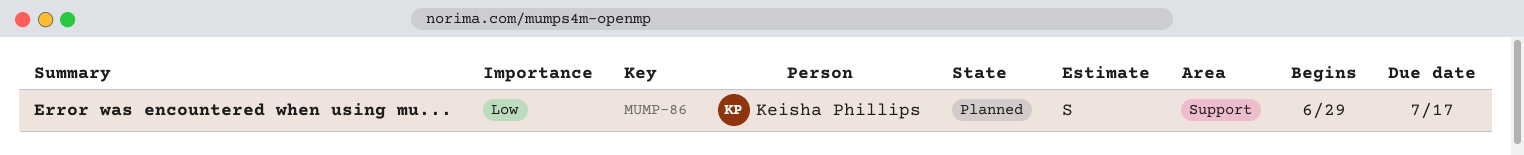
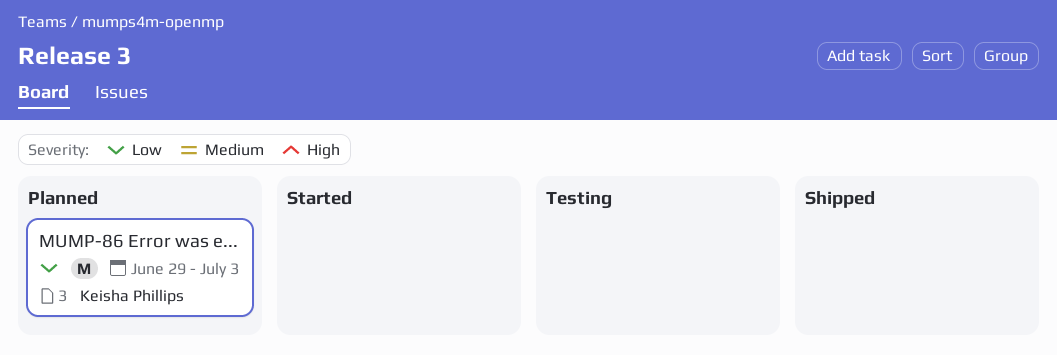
MUMP-86, estimate: S -> M
MUMP-86, due: Jul 17 -> Jul 3

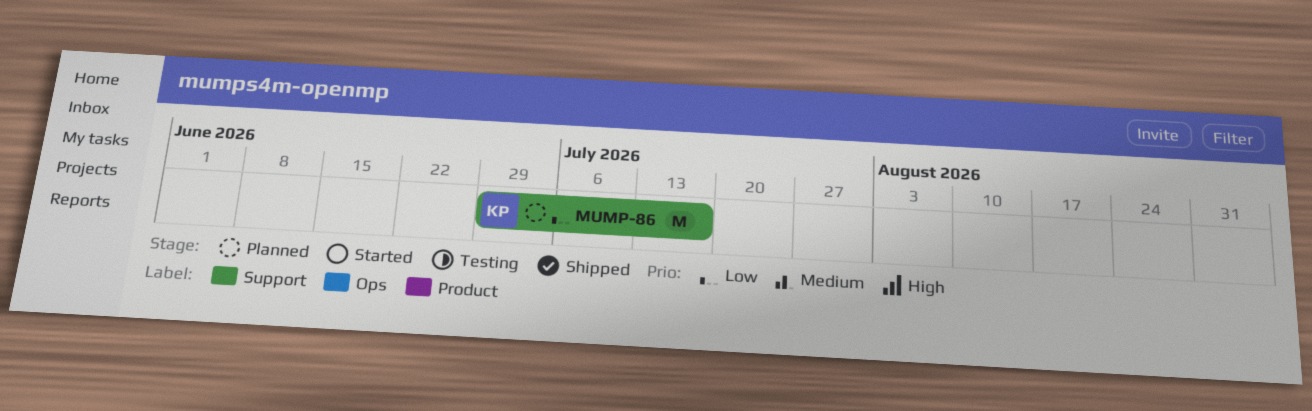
MUMP-86, due: Jul 3 -> Jul 17

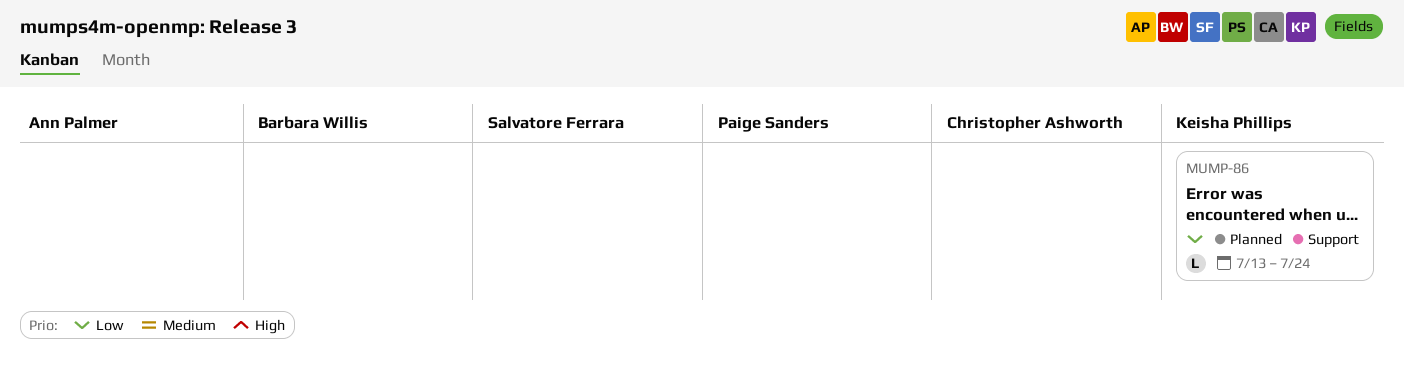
MUMP-86, estimate: M -> L
MUMP-86, start: Jun 29 -> Jul 13
MUMP-86, due: Jul 17 -> Jul 24

